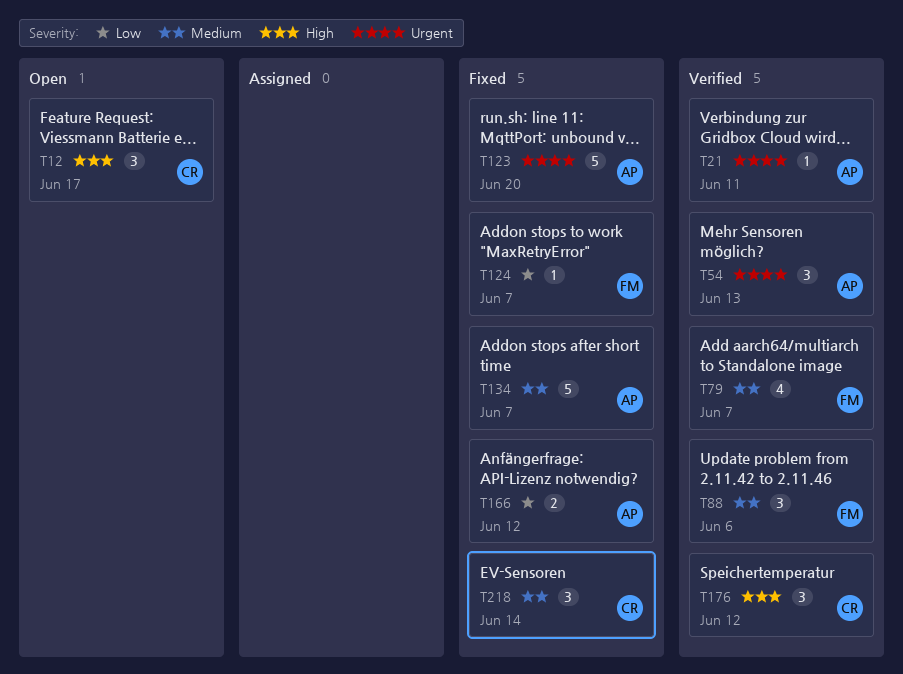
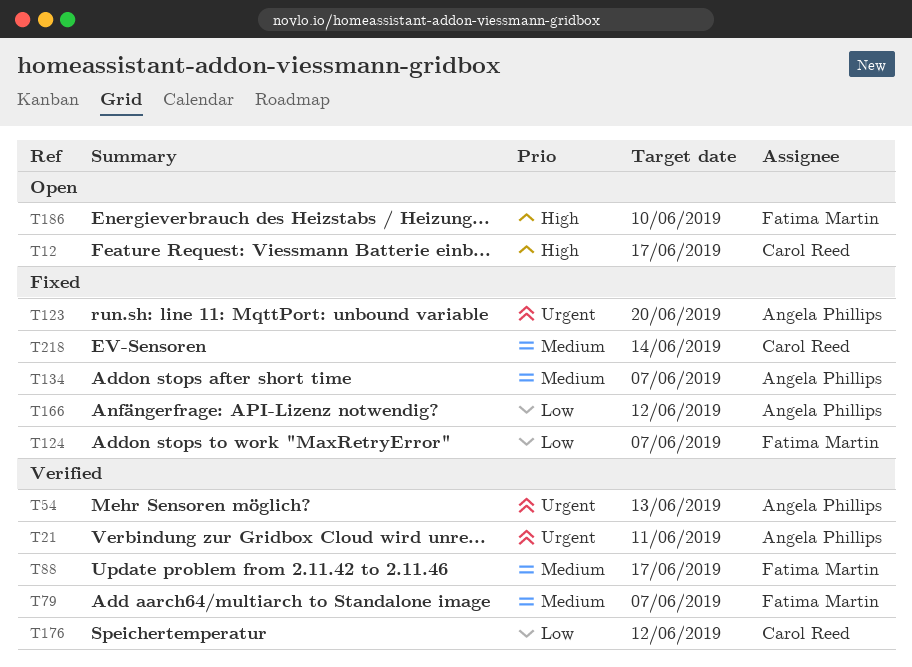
T88, due: Jun 6 -> Jun 17
T176, priority: High -> Low
T186: none -> present

